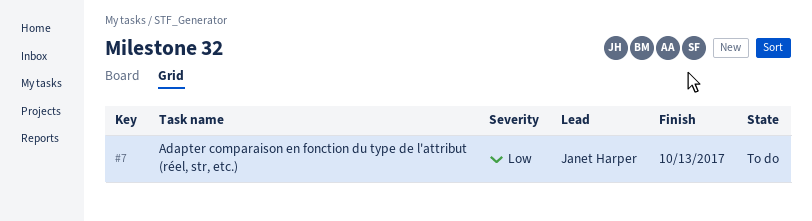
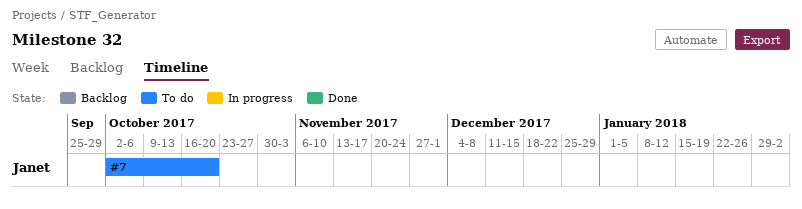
#7, due: Oct 13 -> Oct 20

